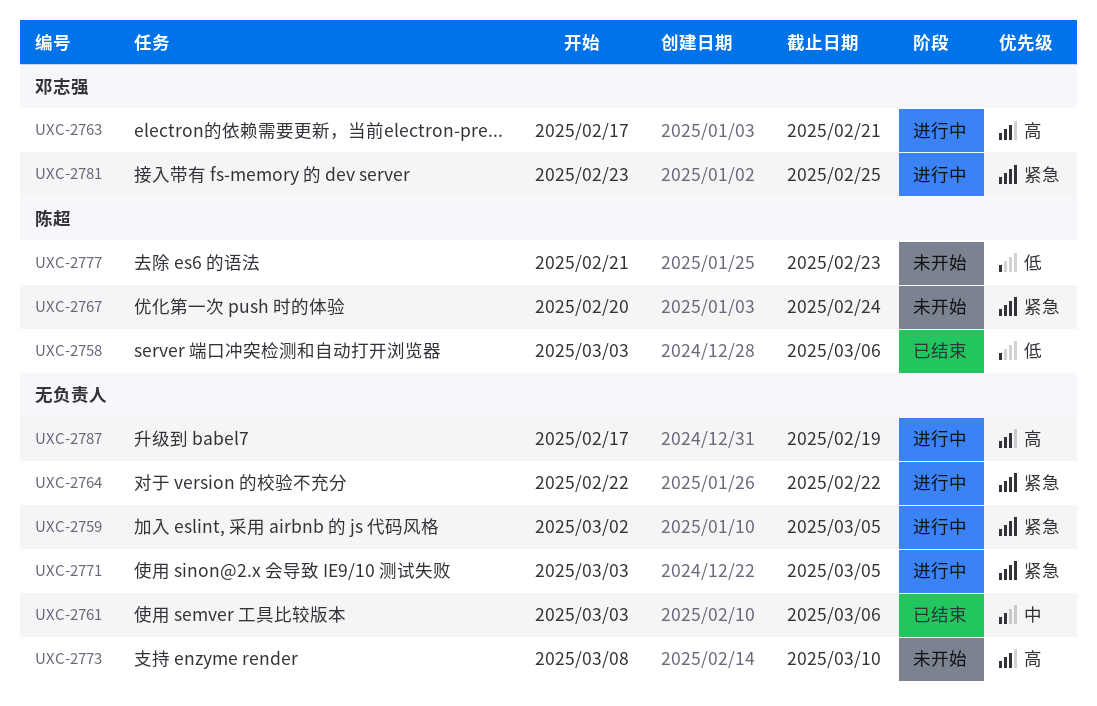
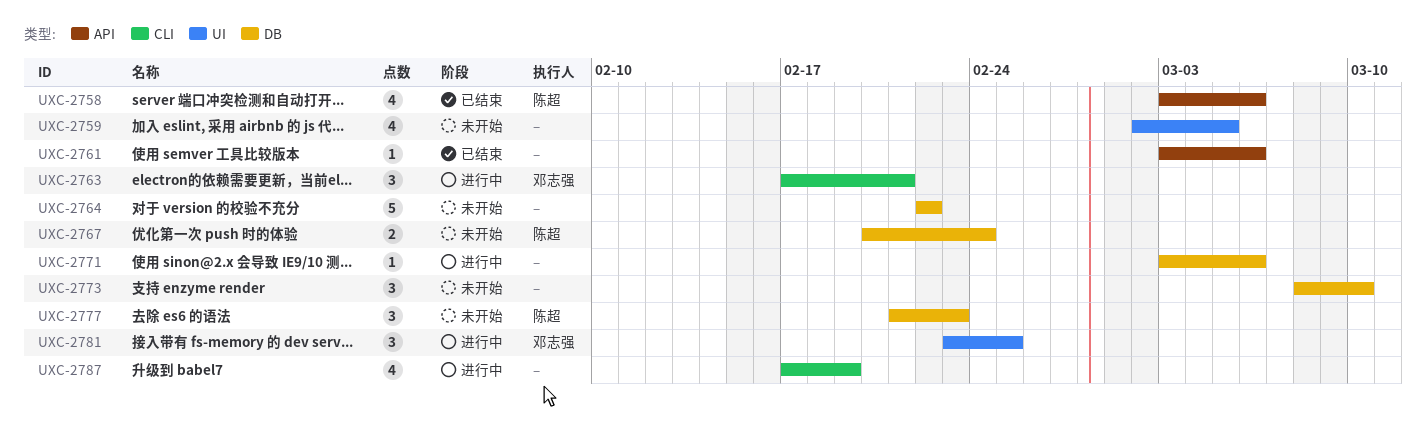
UXC-2759, status: 进行中 -> 未开始
UXC-2764, status: 进行中 -> 未开始
UXC-2771, due: Mar 5 -> Mar 6

